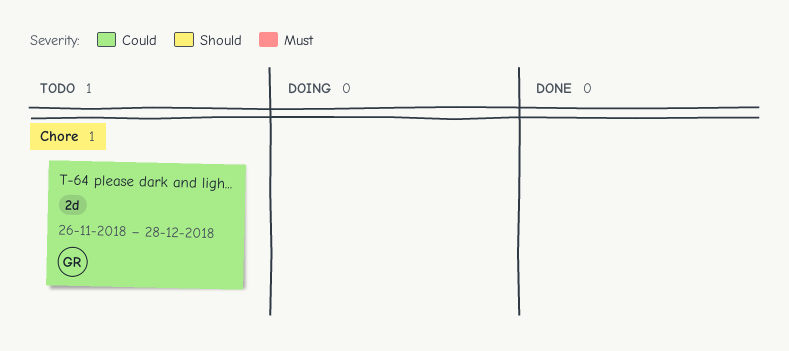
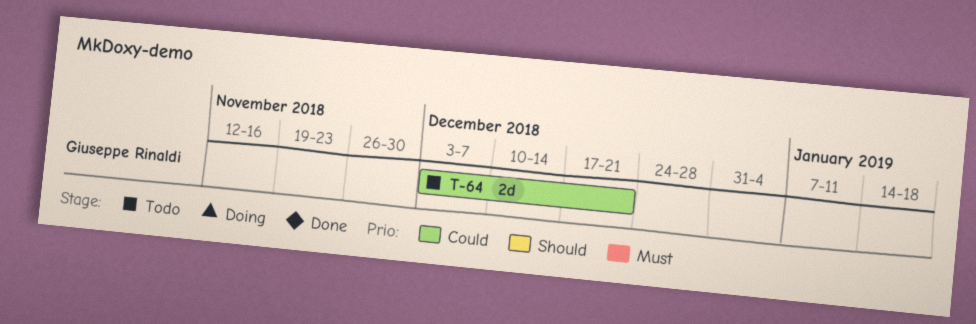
T-64, start: Nov 26 -> Dec 3
T-64, due: Dec 28 -> Dec 21

